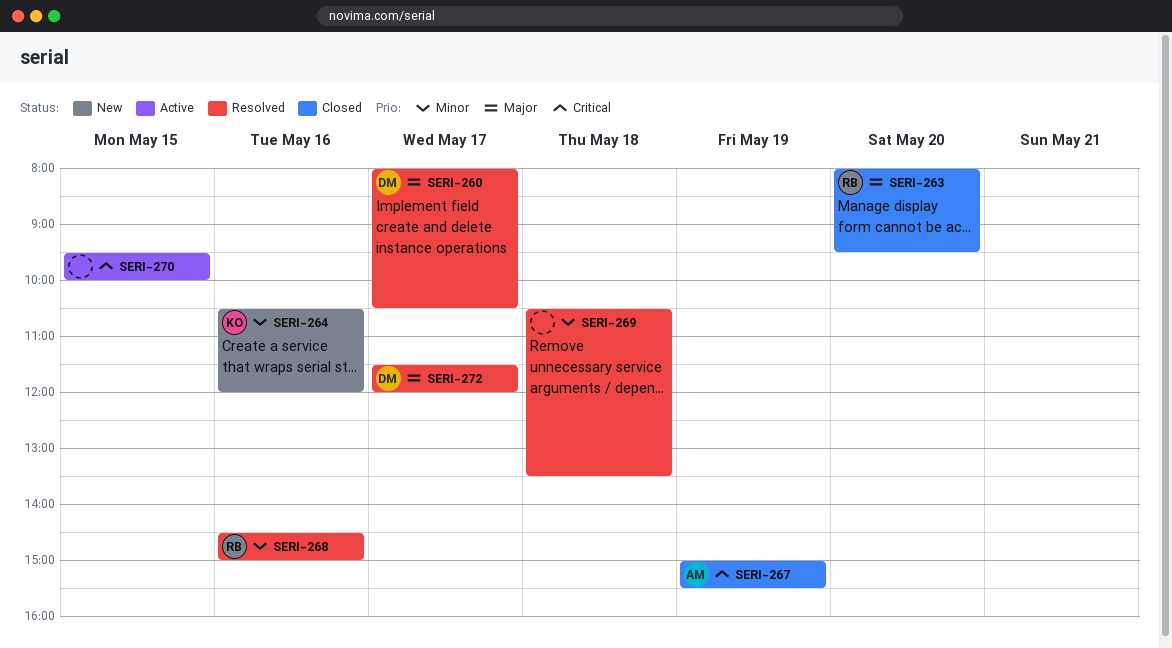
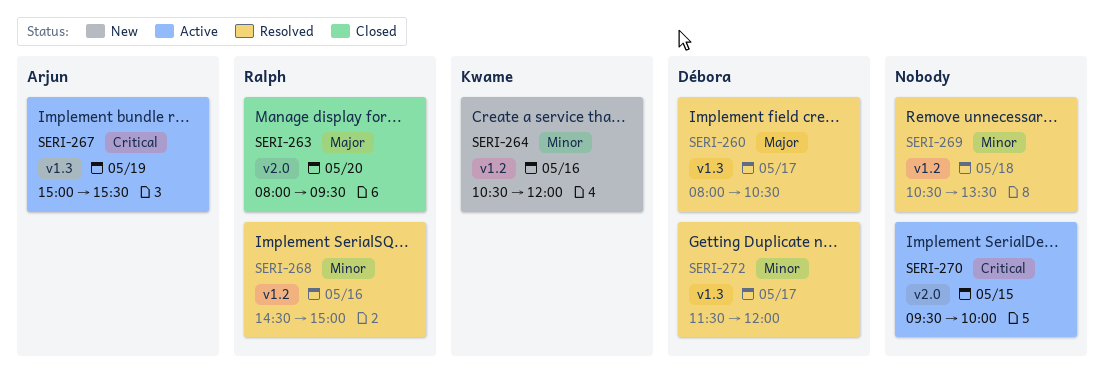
SERI-267, status: Closed -> Active
SERI-272, priority: Major -> Minor

